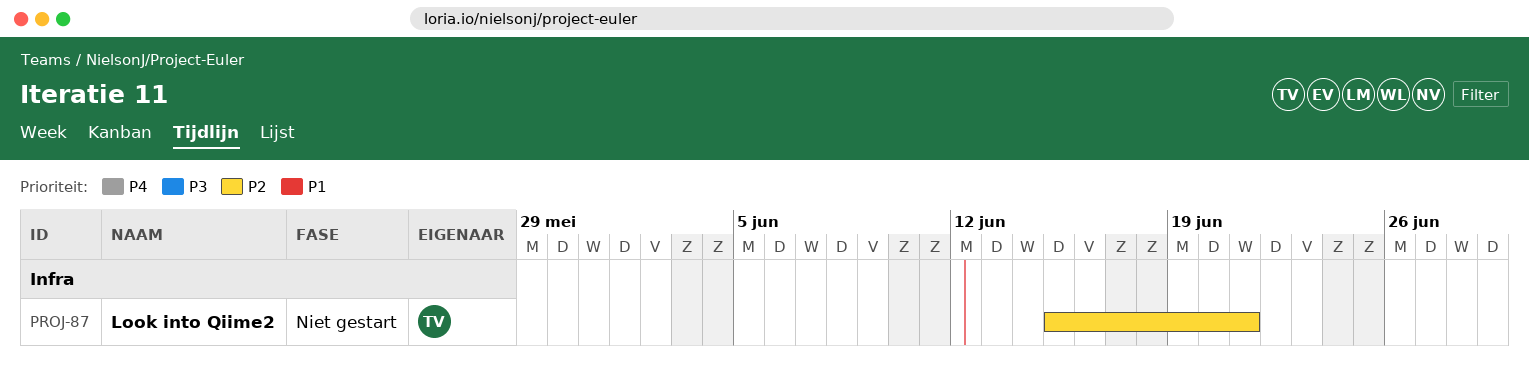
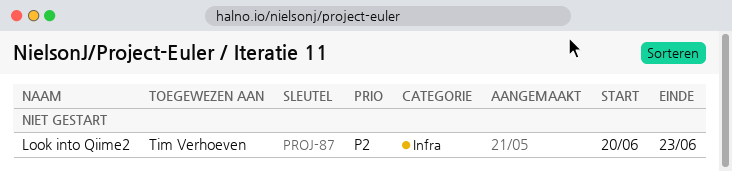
PROJ-87, start: Jun 15 -> Jun 20
PROJ-87, due: Jun 21 -> Jun 23

